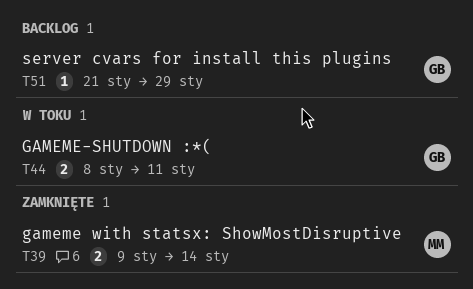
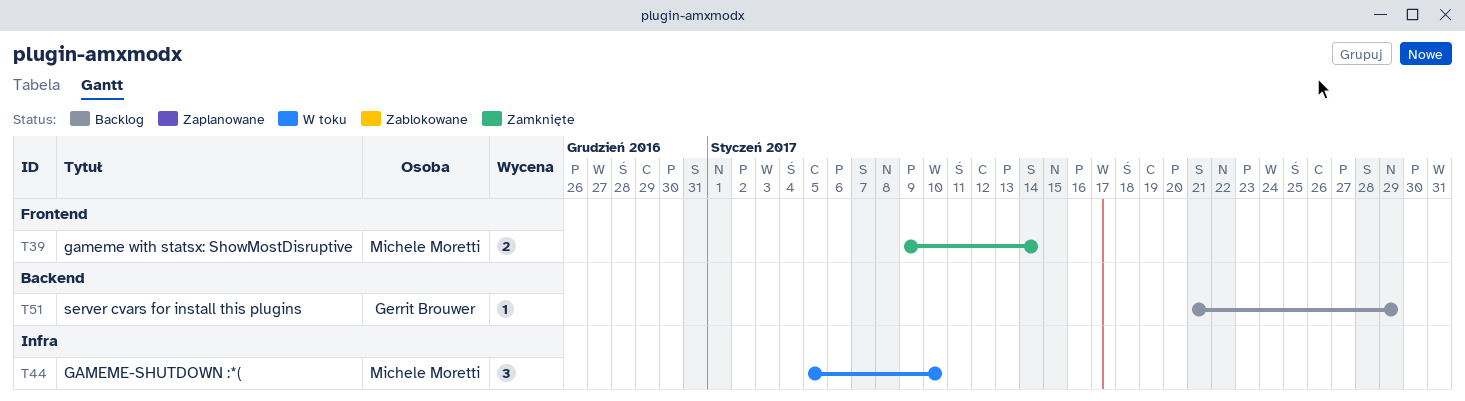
T44, owner: Gerrit Brouwer -> Michele Moretti
T44, estimate: 2 -> 3
T44, start: Jan 8 -> Jan 5
T44, due: Jan 11 -> Jan 10

